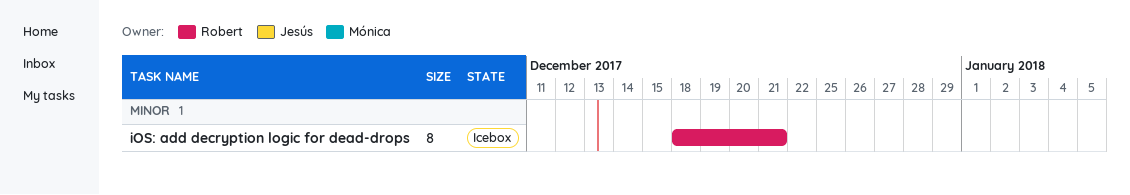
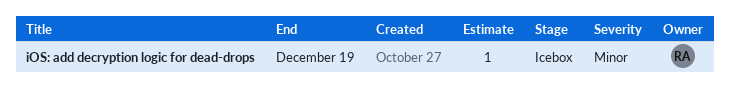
iOS: add decryption logic for dead-drops, estimate: 8 -> 1
iOS: add decryption logic for dead-drops, due: Dec 21 -> Dec 19

